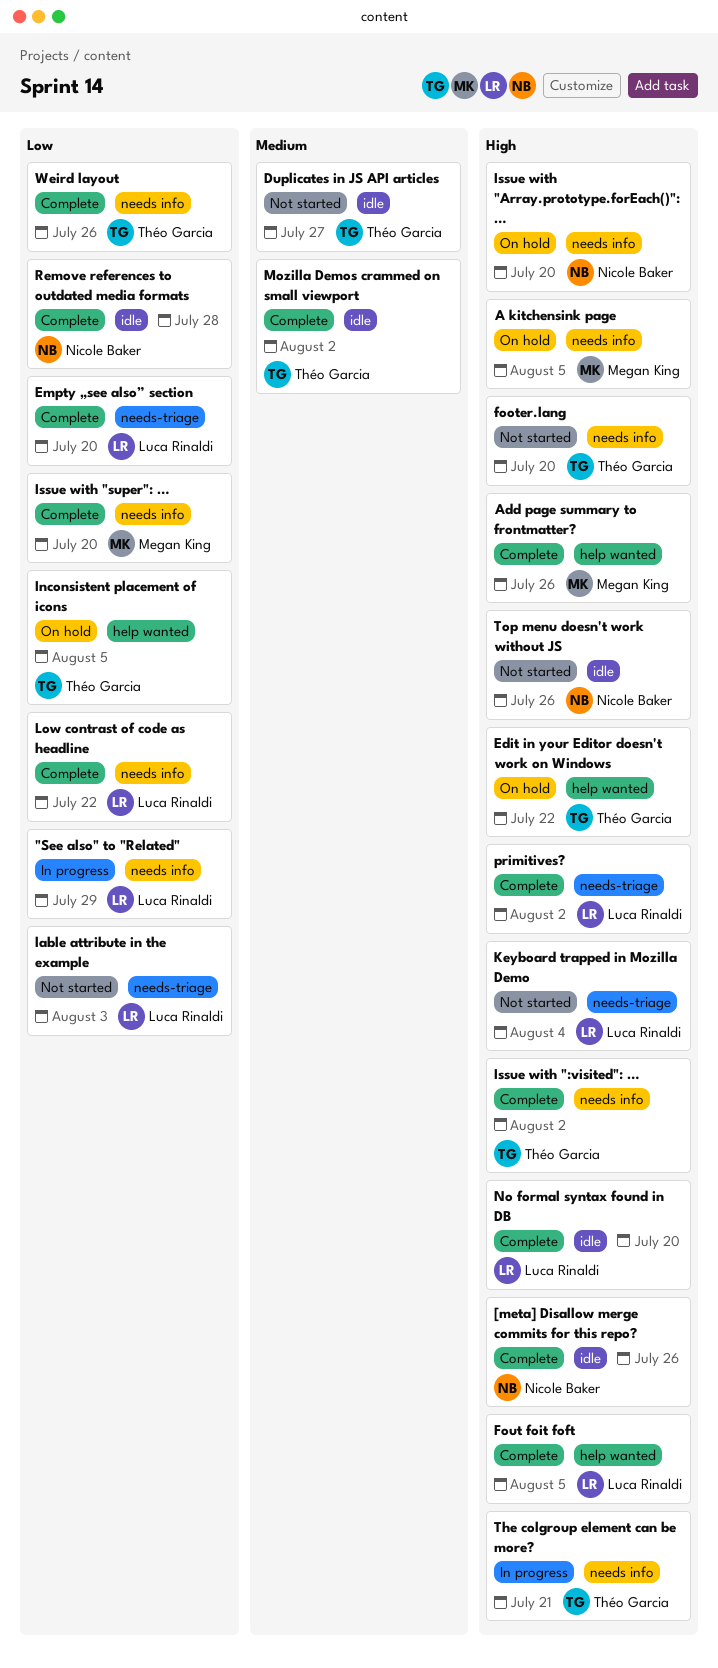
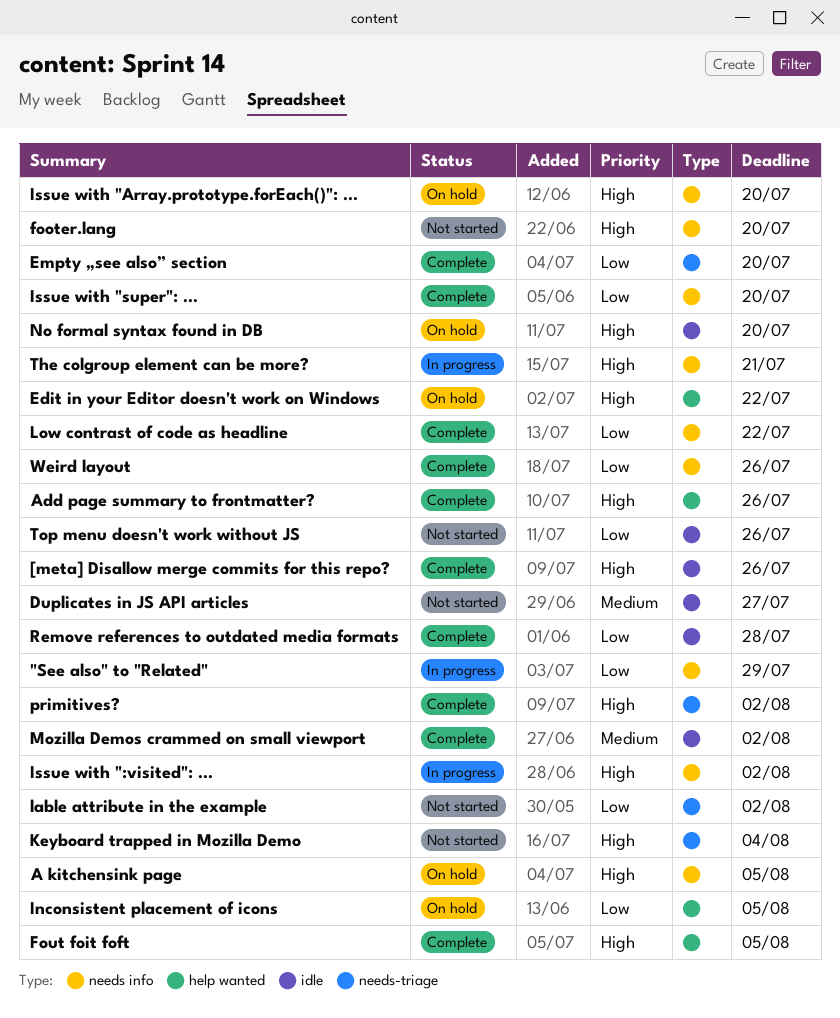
Issue with ":visited": …, status: Complete -> In progress
lable attribute in the example, due: Aug 3 -> Aug 2
No formal syntax found in DB, status: Complete -> On hold
Top menu doesn't work without JS, priority: High -> Low

